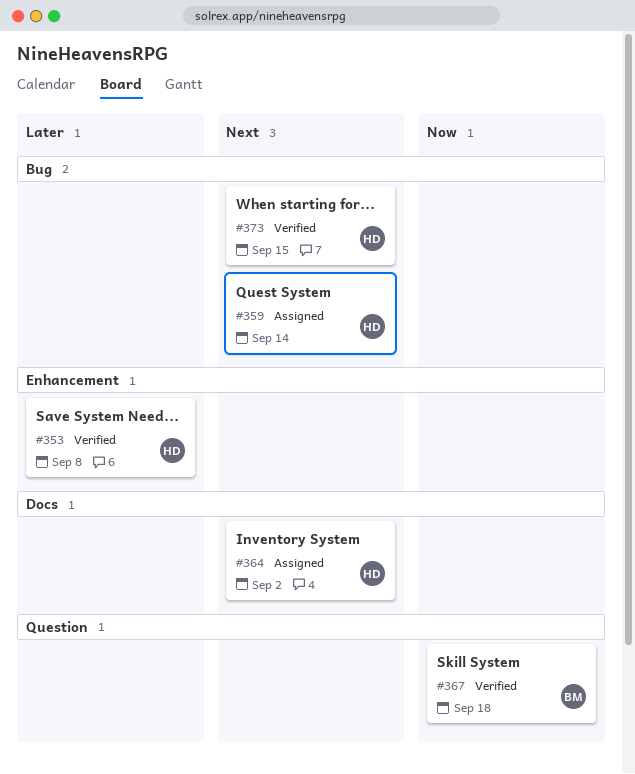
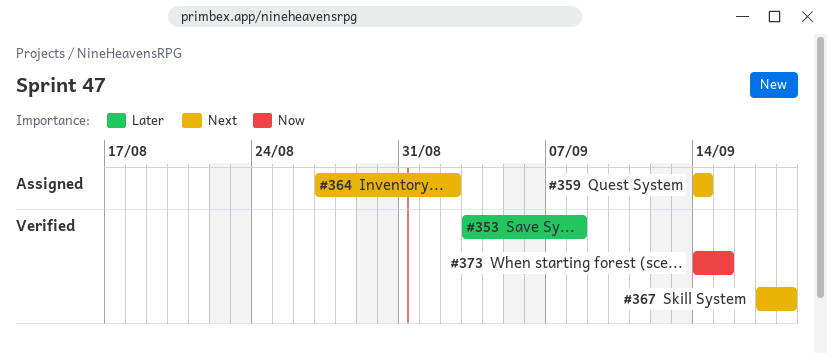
#367, priority: Now -> Next
#373, priority: Next -> Now

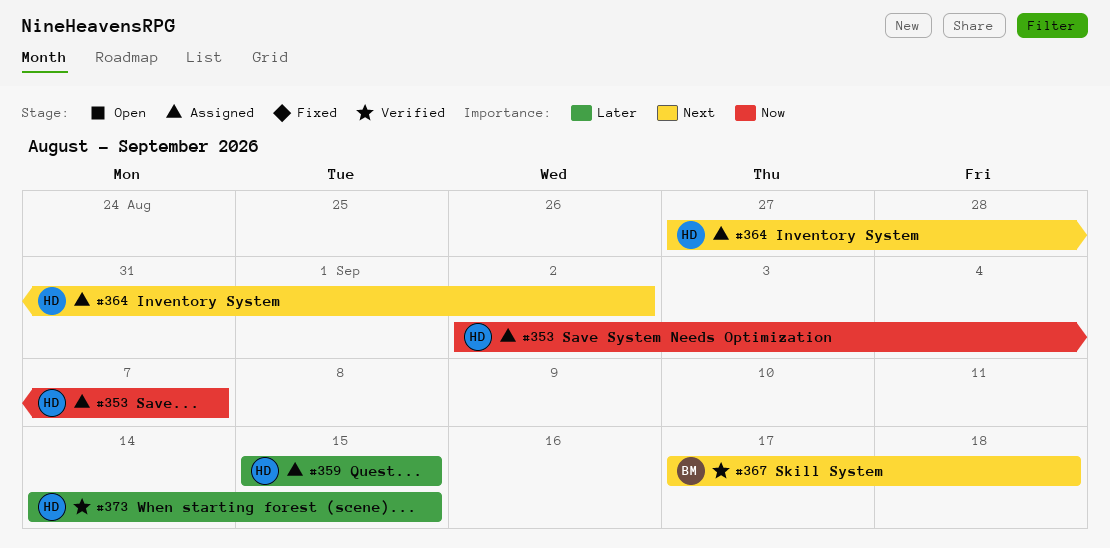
#353, status: Verified -> Assigned
#353, priority: Later -> Now
#353, start: Sep 3 -> Sep 2
#353, due: Sep 8 -> Sep 7
#359, priority: Next -> Later
#359, start: Sep 14 -> Sep 15
#359, due: Sep 14 -> Sep 15
#373, priority: Now -> Later

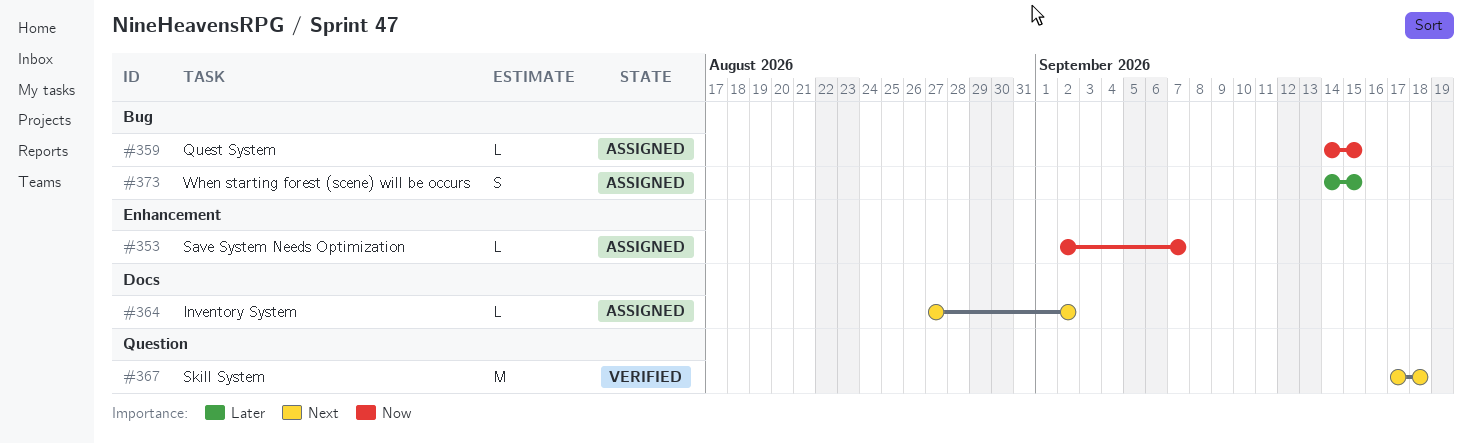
#359, priority: Later -> Now
#359, start: Sep 15 -> Sep 14
#373, status: Verified -> Assigned

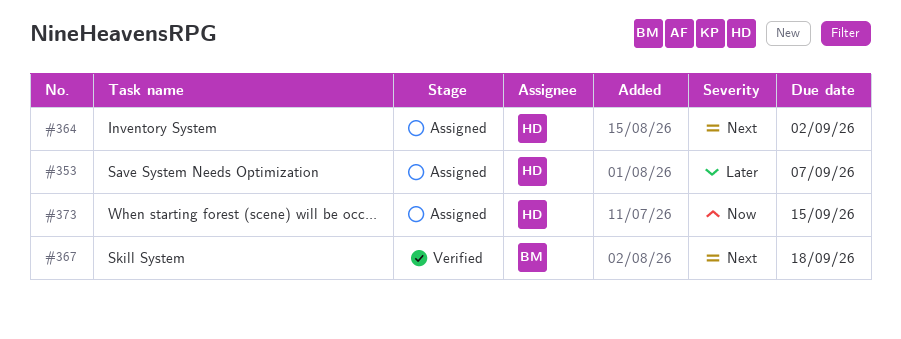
#353, priority: Now -> Later
#359: present -> none
#373, priority: Later -> Now

